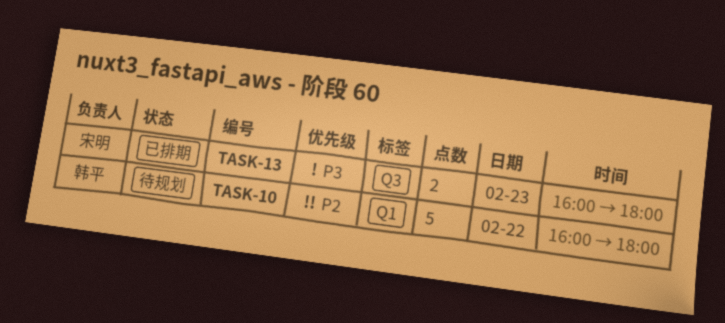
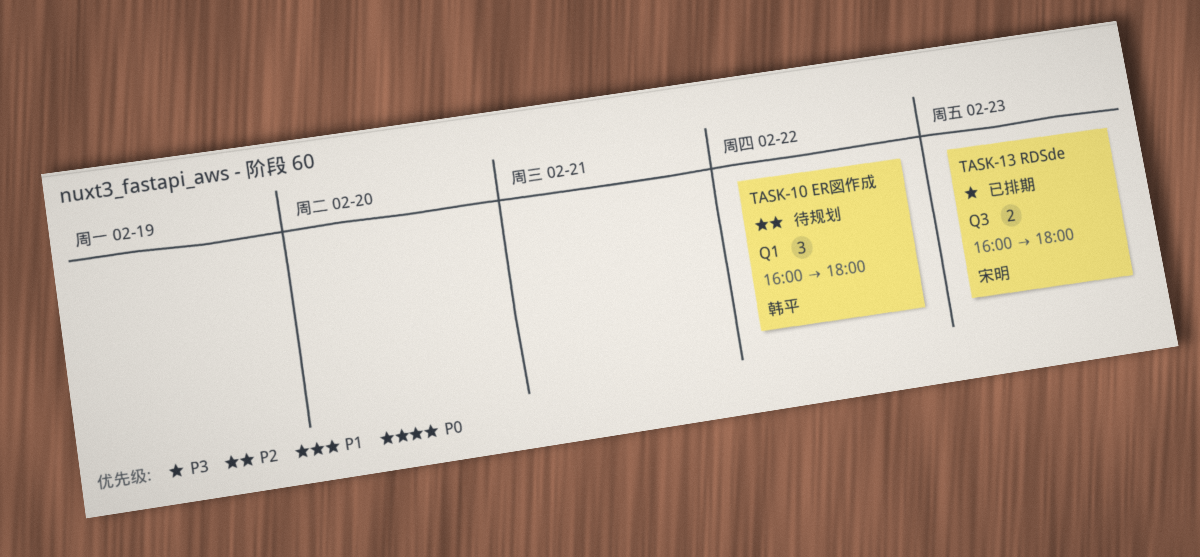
TASK-10, estimate: 5 -> 3

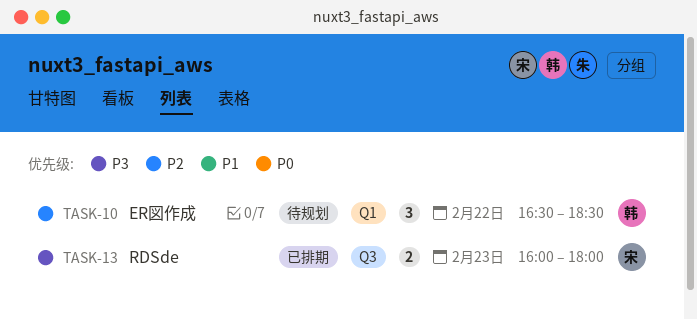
TASK-10, begins: 16:00 -> 16:30
TASK-10, ends: 18:00 -> 18:30

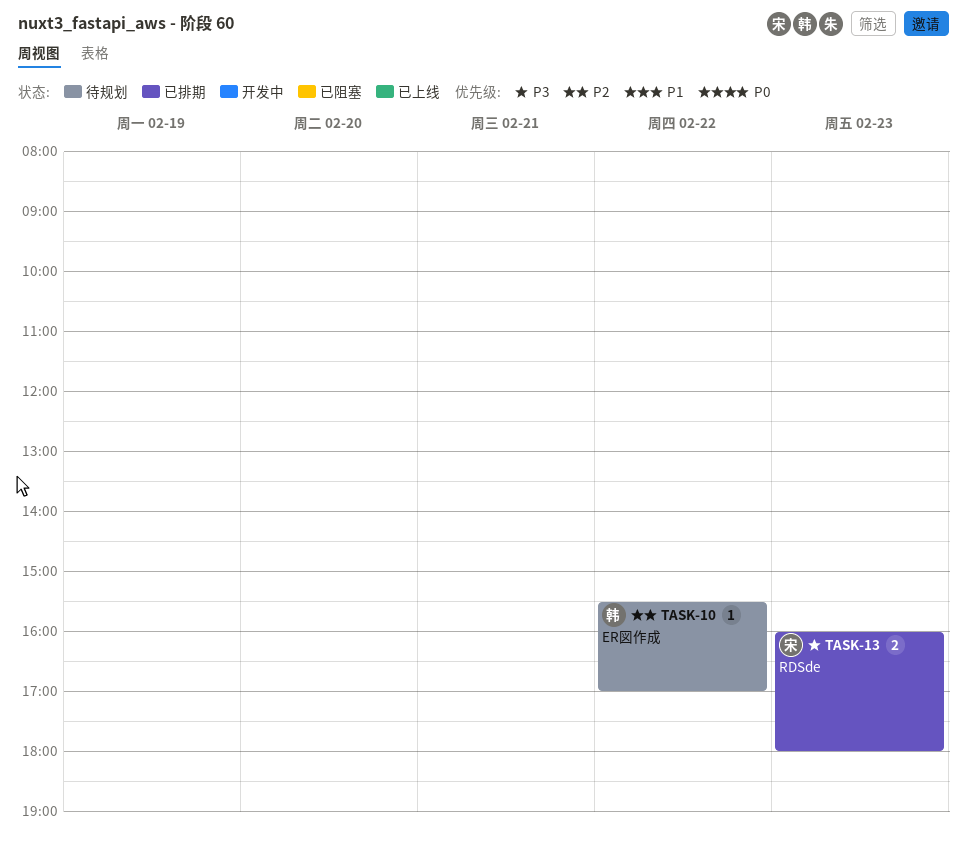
TASK-10, estimate: 3 -> 1
TASK-10, begins: 16:30 -> 15:30
TASK-10, ends: 18:30 -> 17:00

